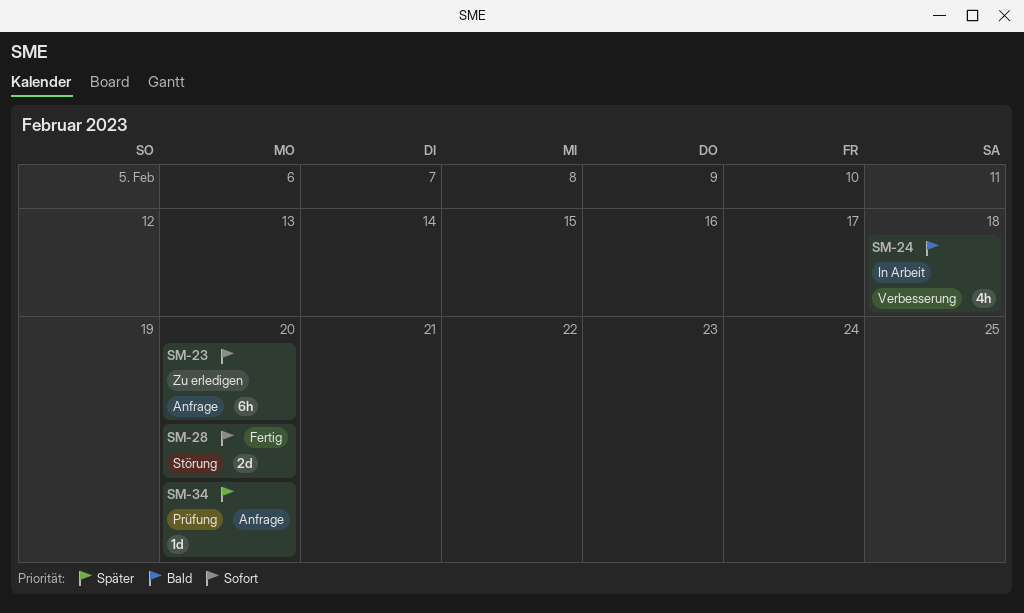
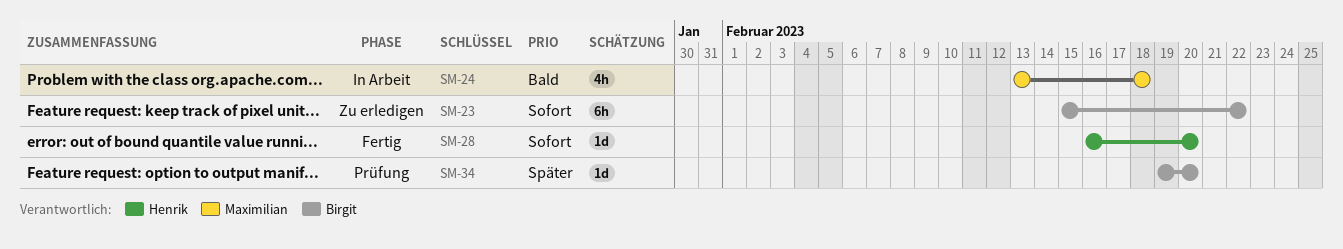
SM-23, due: Feb 20 -> Feb 22
SM-28, estimate: 2d -> 1d

